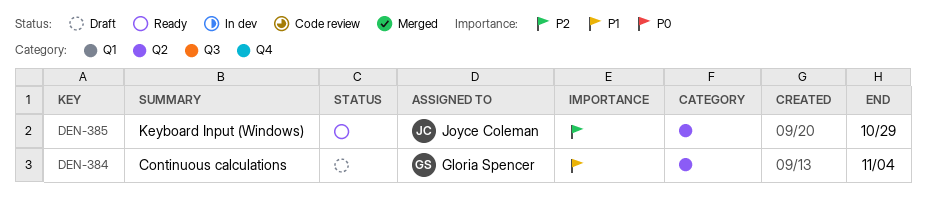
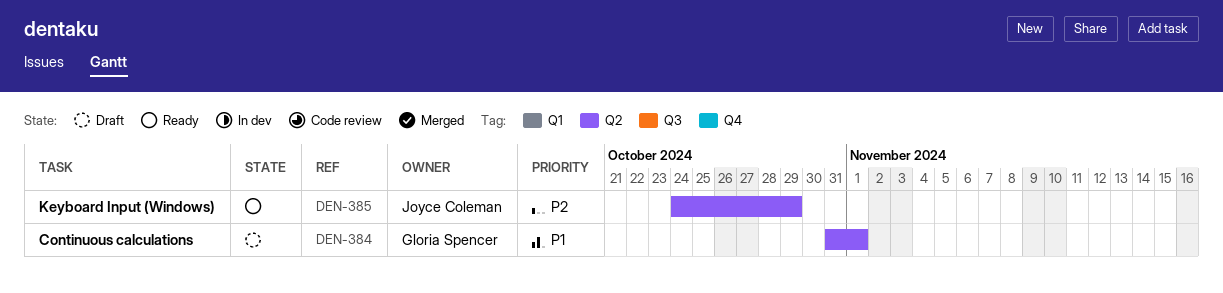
DEN-384, due: Nov 4 -> Nov 1

